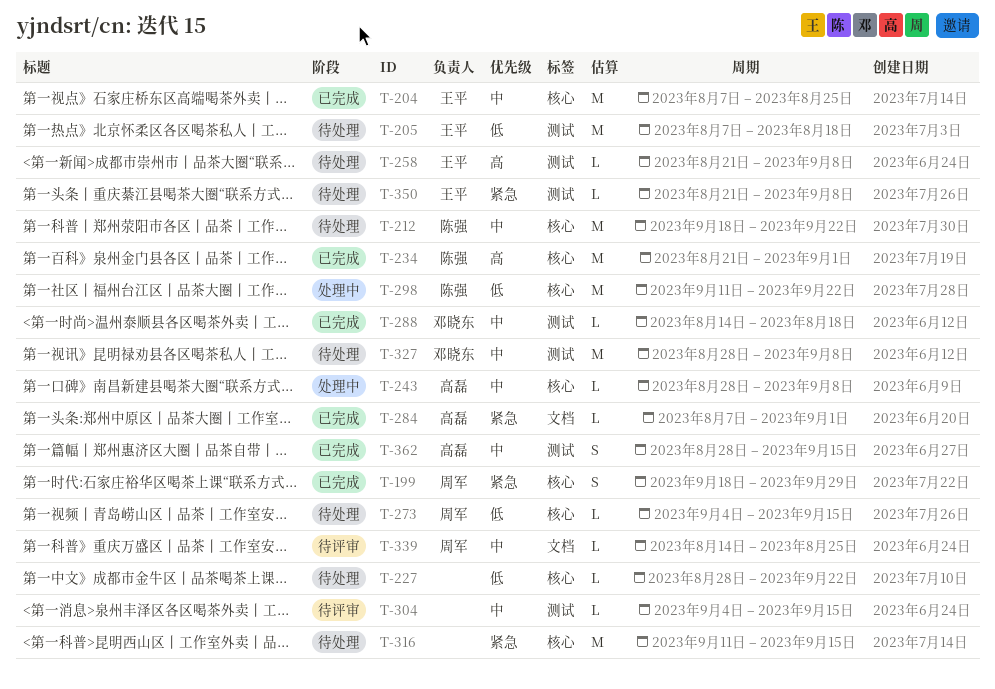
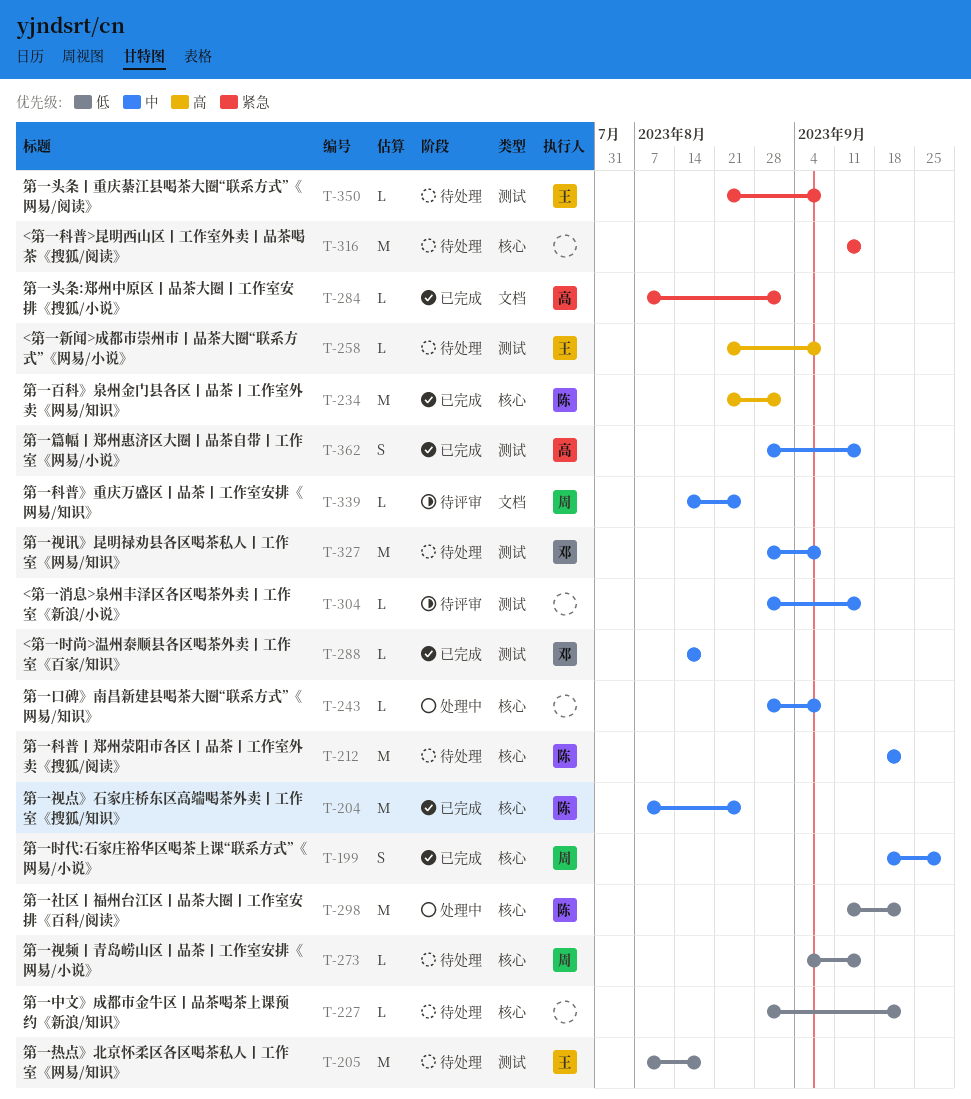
T-199, priority: 紧急 -> 中
T-204, owner: 王平 -> 陈强
T-243, owner: 高磊 -> none
T-304, start: Sep 4 -> Aug 28

